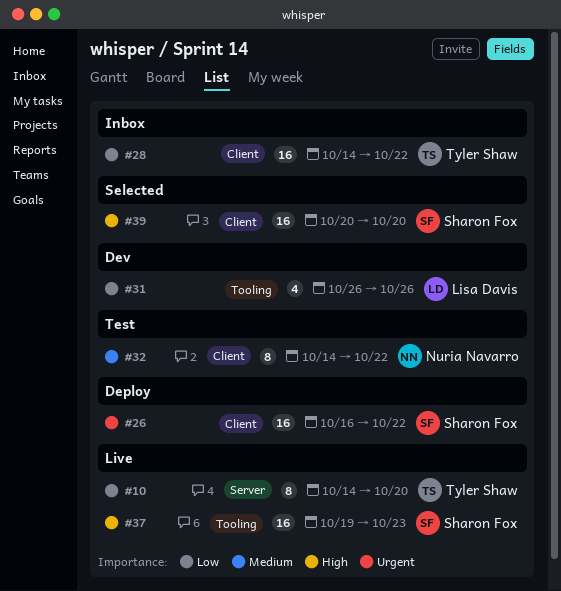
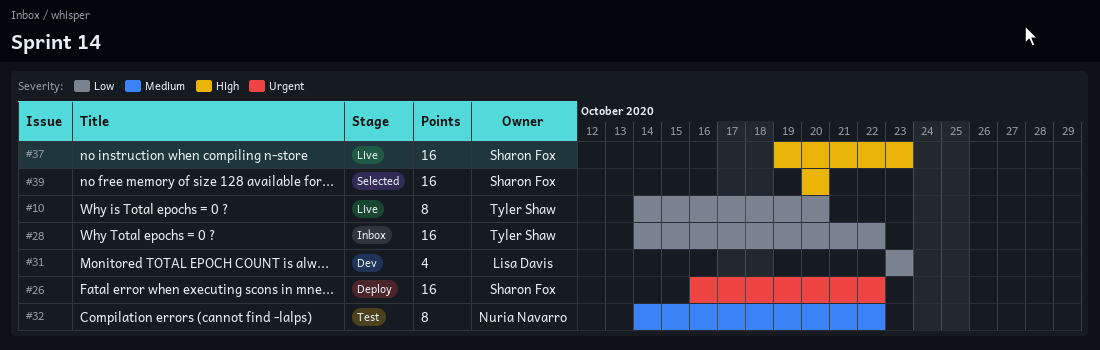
#31, start: Oct 26 -> Oct 23
#31, due: Oct 26 -> Oct 23

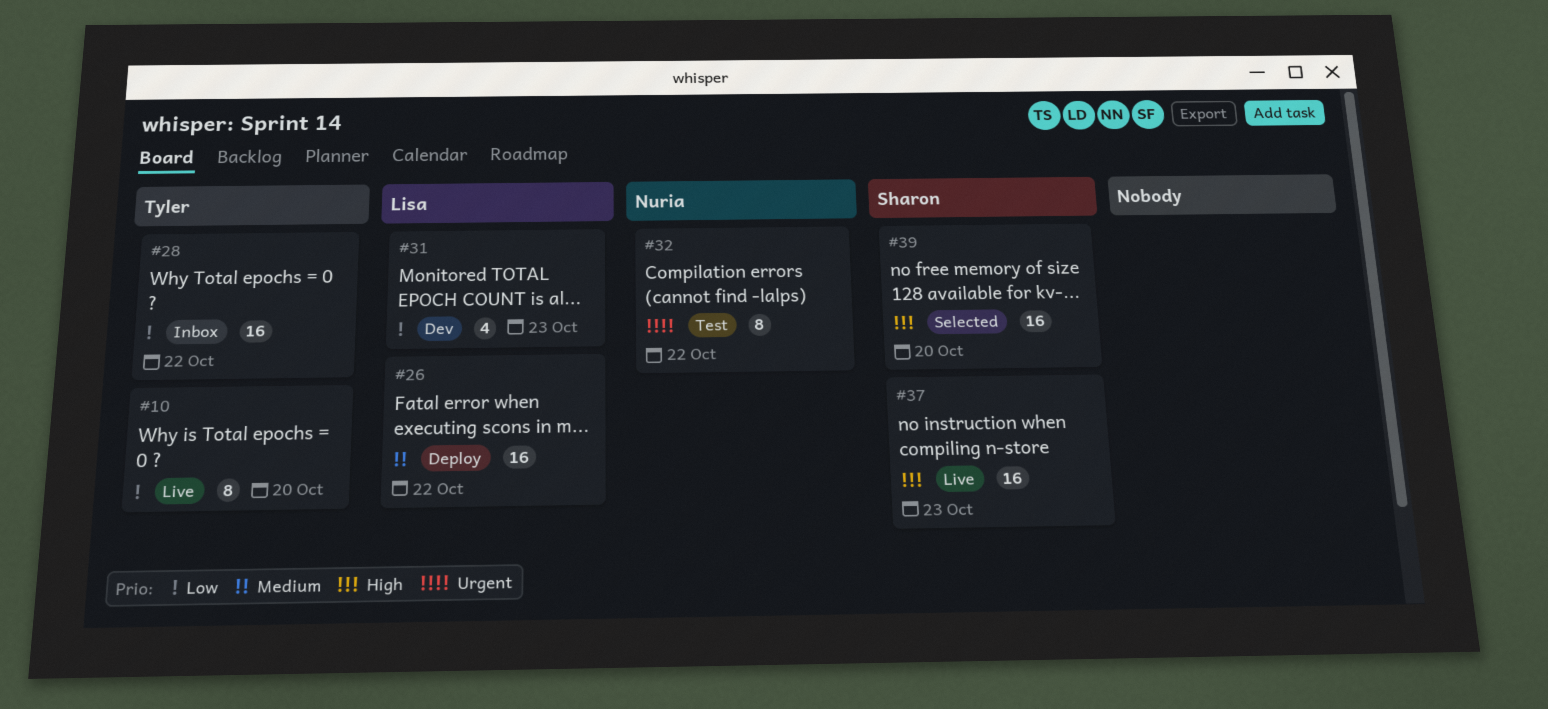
#26, owner: Sharon Fox -> Lisa Davis
#26, priority: Urgent -> Medium
#32, priority: Medium -> Urgent

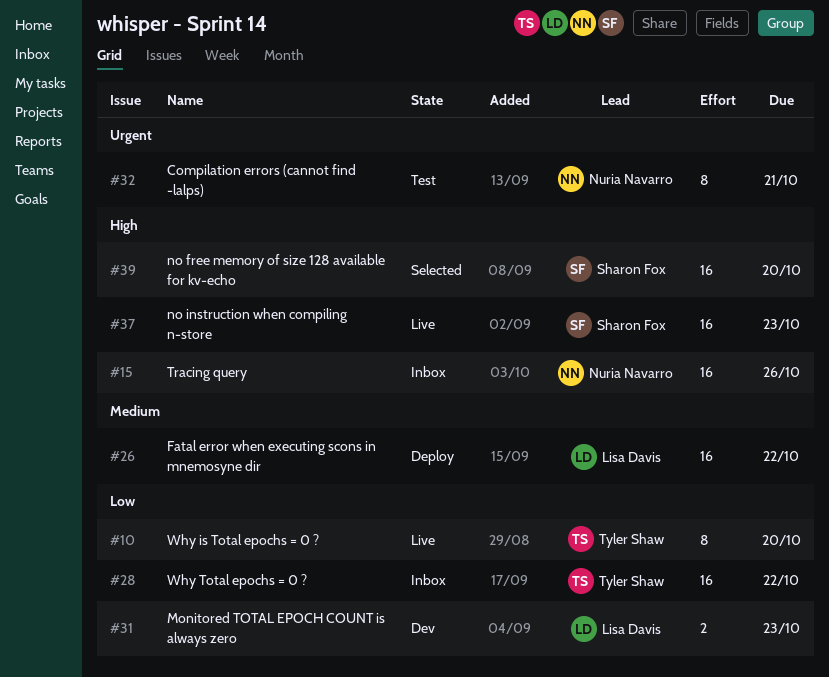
#15: none -> present
#31, estimate: 4 -> 2
#32, due: Oct 22 -> Oct 21

